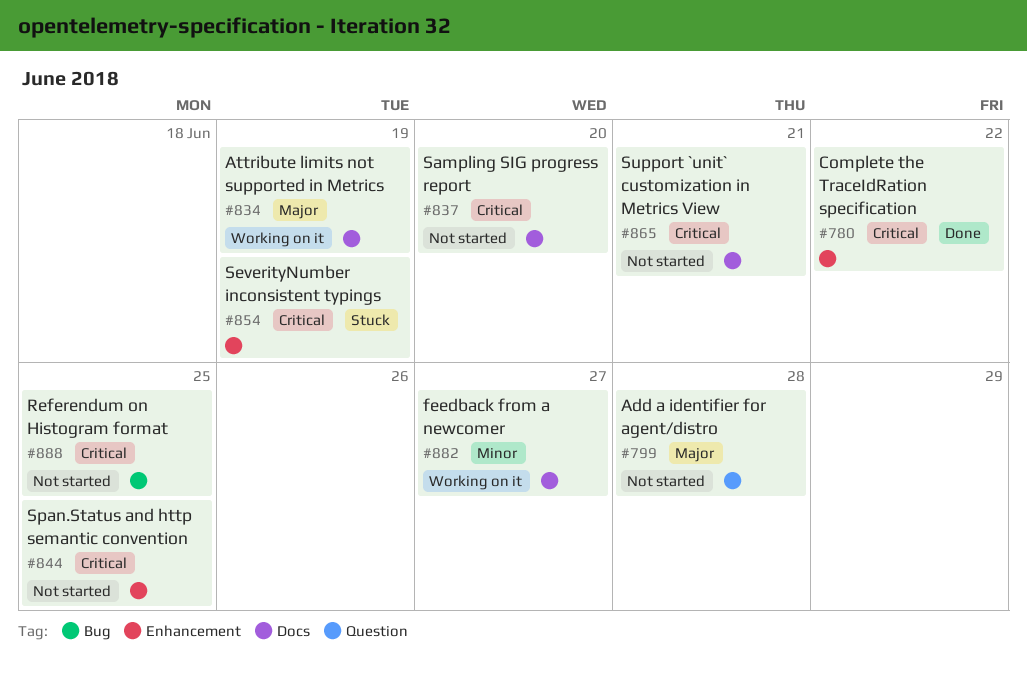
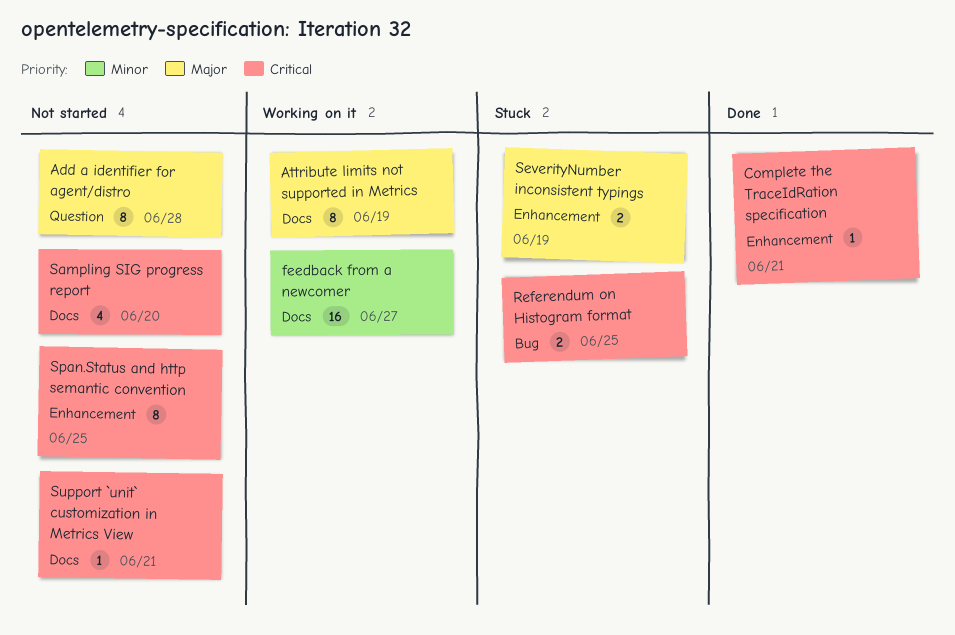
Complete the TraceIdRation specification, due: Jun 22 -> Jun 21
Referendum on Histogram format, status: Not started -> Stuck
SeverityNumber inconsistent typings, priority: Critical -> Major

